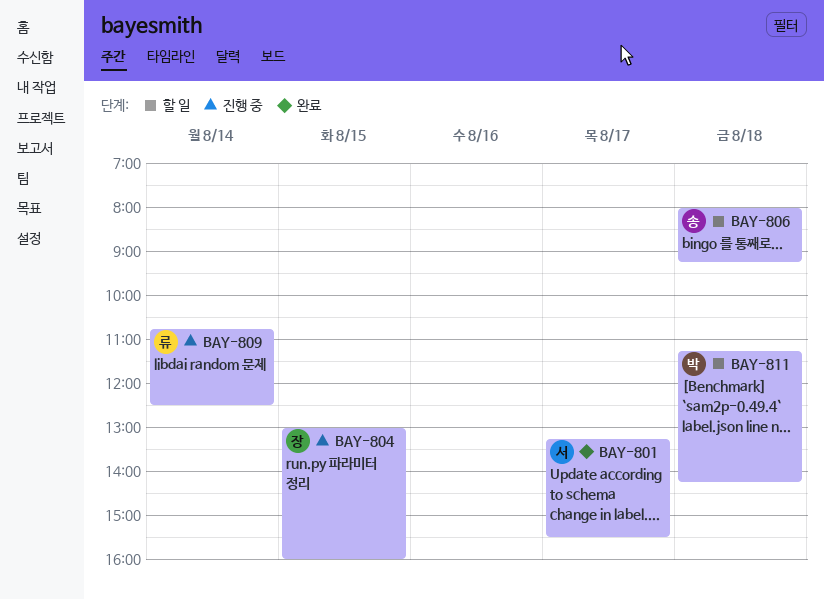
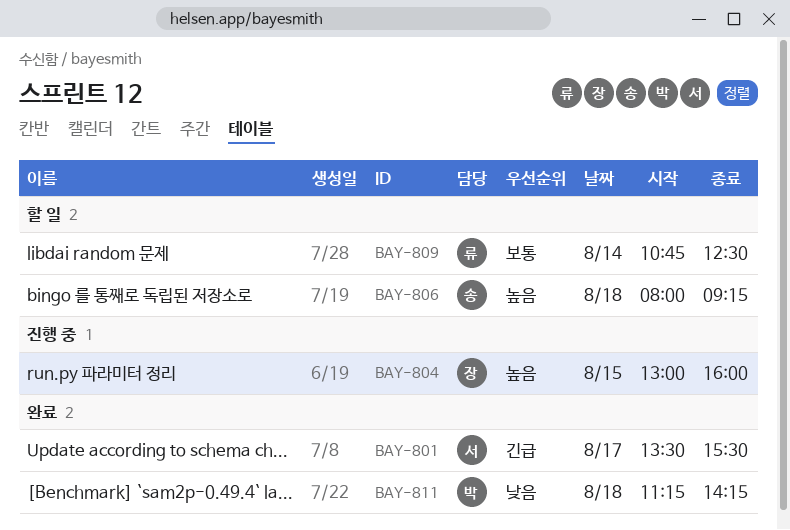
BAY-801, begins: 13:15 -> 13:30
BAY-809, status: 진행 중 -> 할 일
BAY-811, status: 할 일 -> 완료

